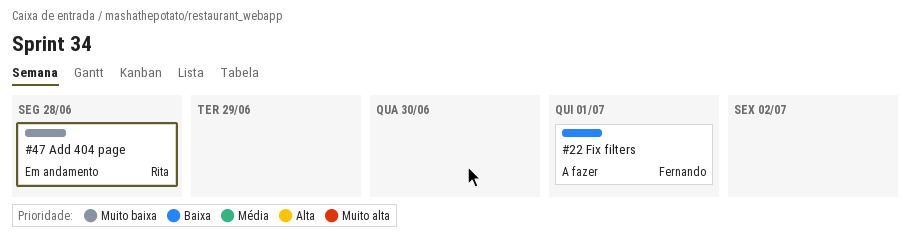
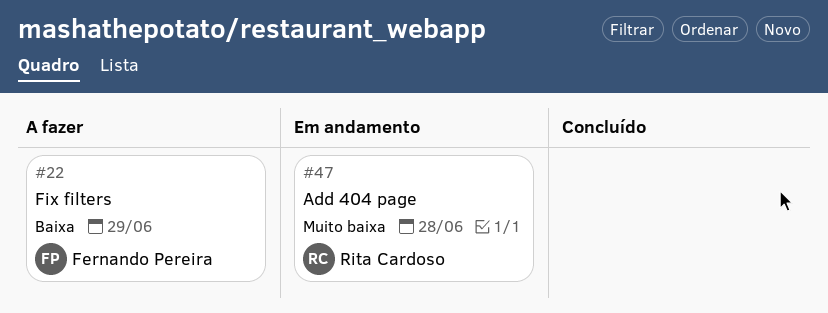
#22, due: Jul 1 -> Jun 29

